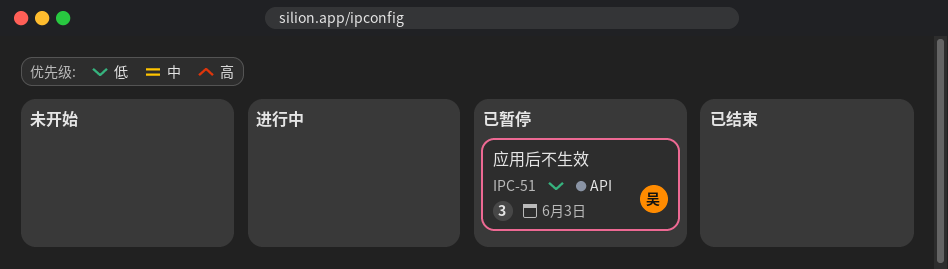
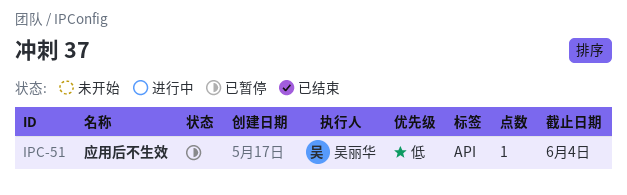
IPC-51, estimate: 3 -> 1
IPC-51, due: Jun 3 -> Jun 4

